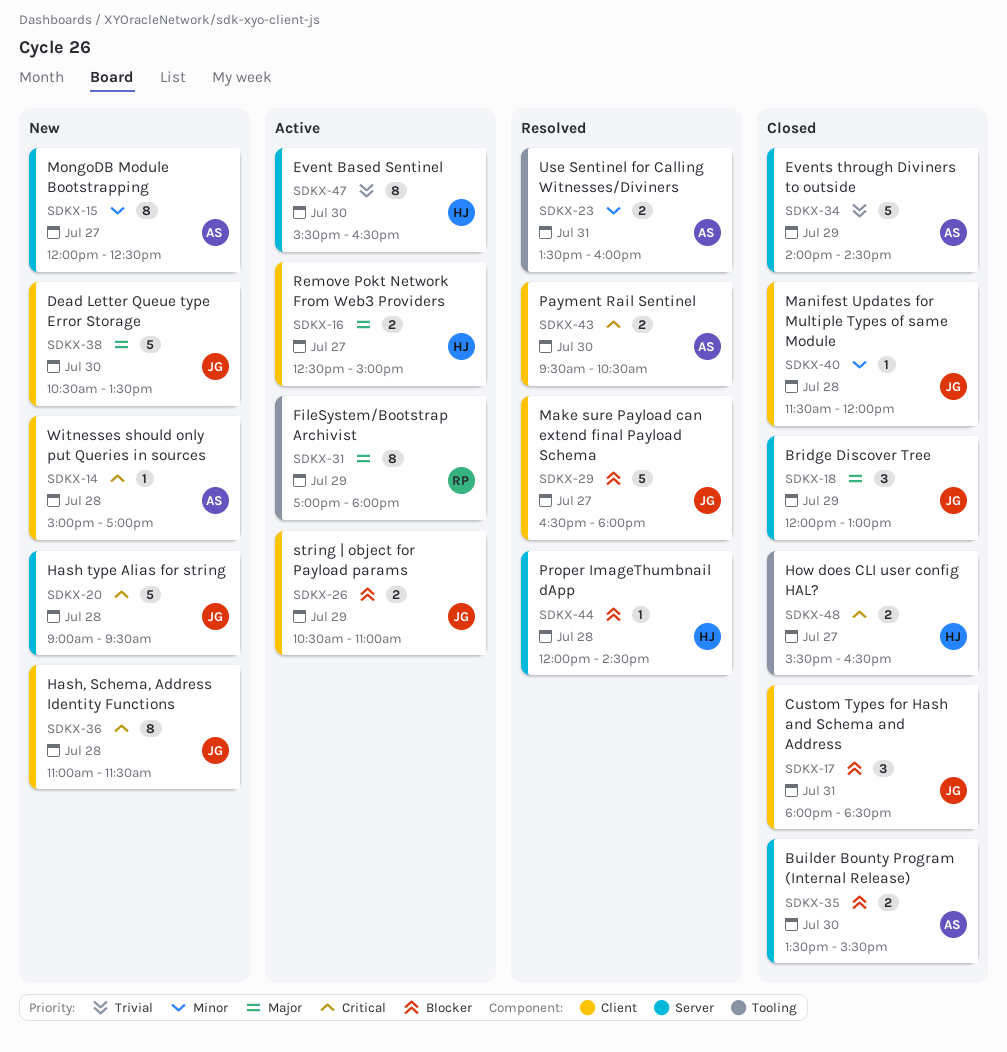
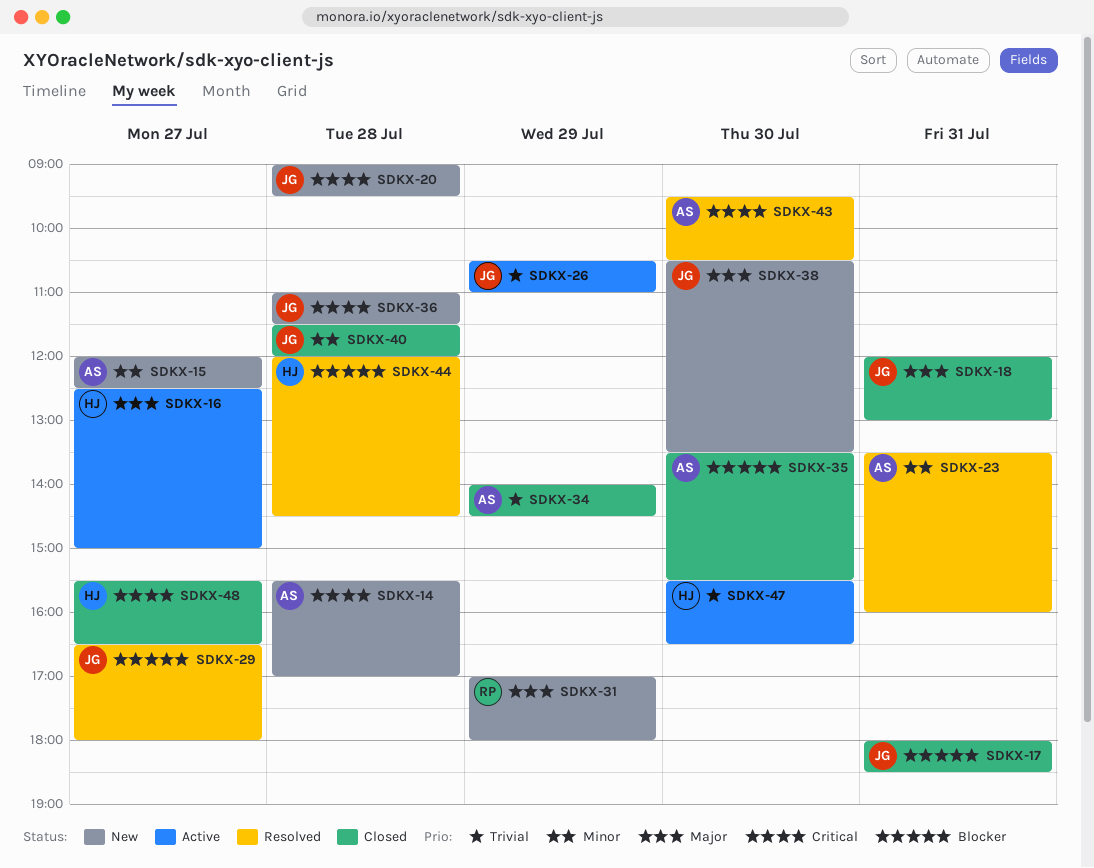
SDKX-14, begins: 15:00 -> 15:30
SDKX-18, day: Jul 29 -> Jul 31
SDKX-26, priority: Blocker -> Trivial
SDKX-31, status: Active -> New

